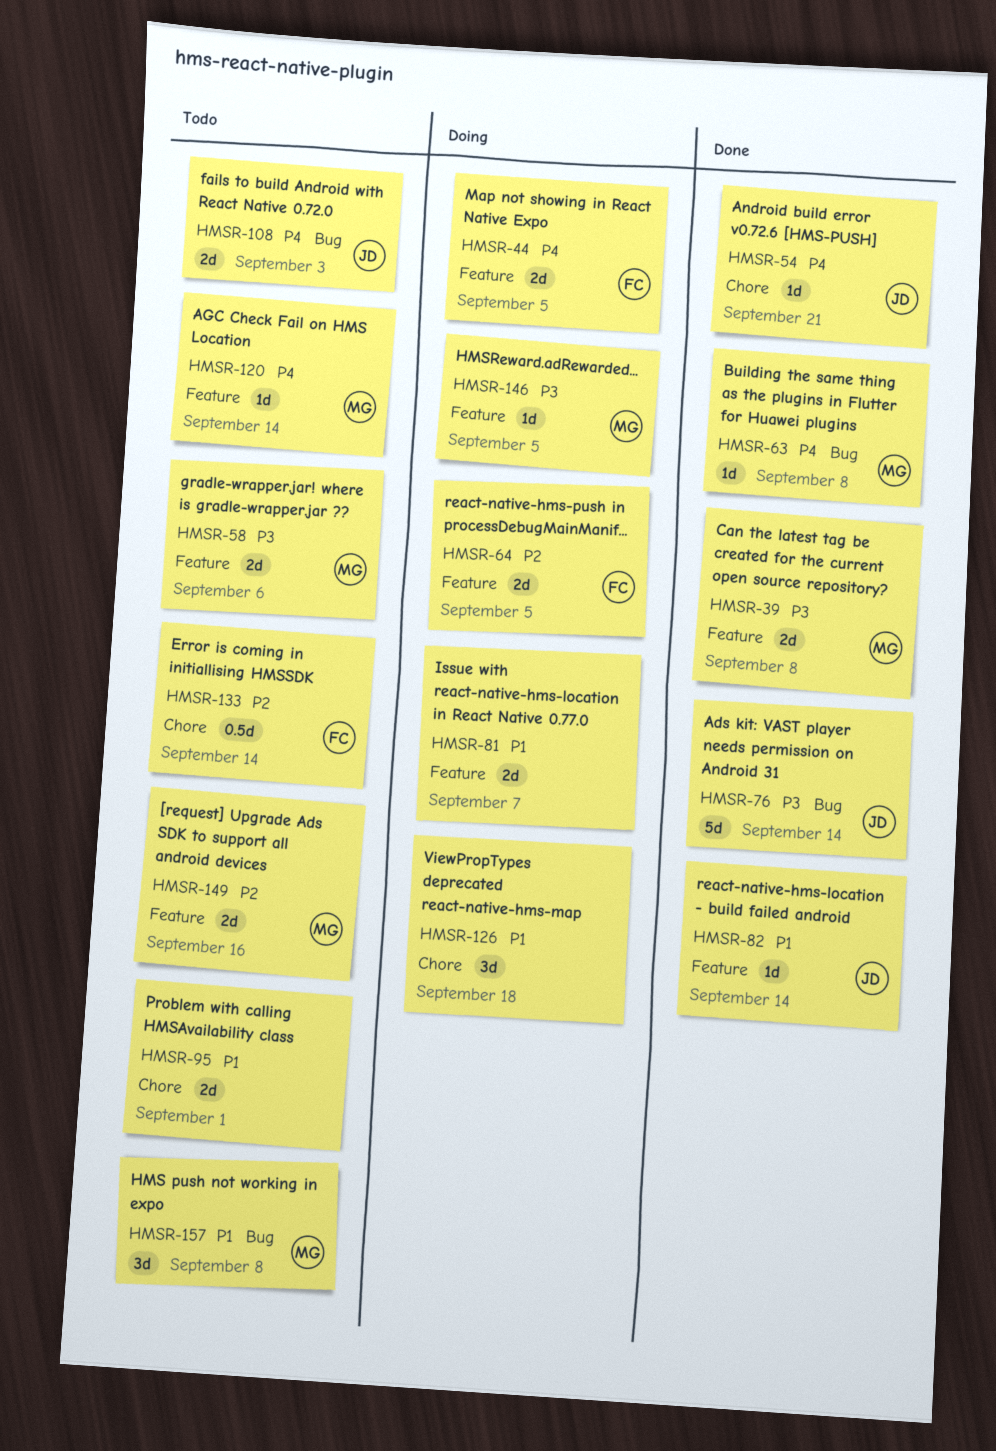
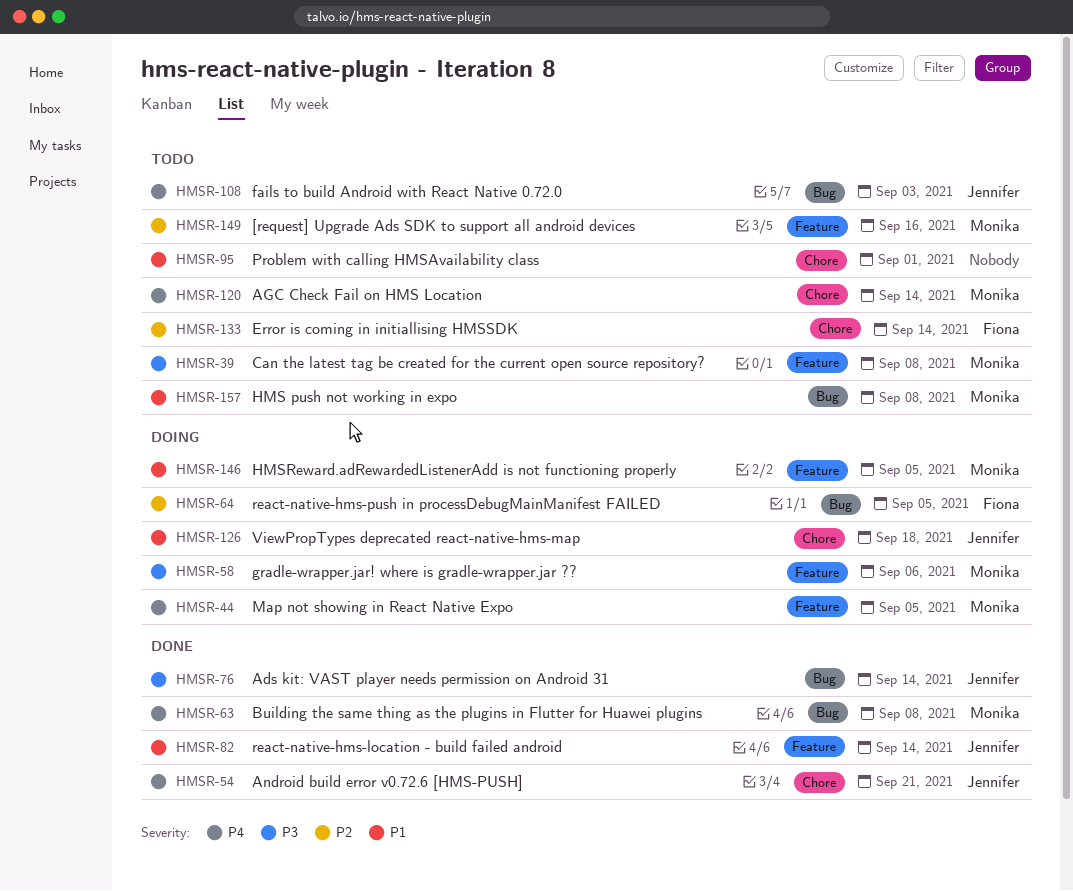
HMSR-39, status: Done -> Todo
HMSR-44, owner: Fiona -> Monika
HMSR-58, status: Todo -> Doing
HMSR-64, label: Feature -> Bug
HMSR-81: present -> none
HMSR-120, label: Feature -> Chore
HMSR-126, owner: none -> Jennifer
HMSR-146, priority: P3 -> P1

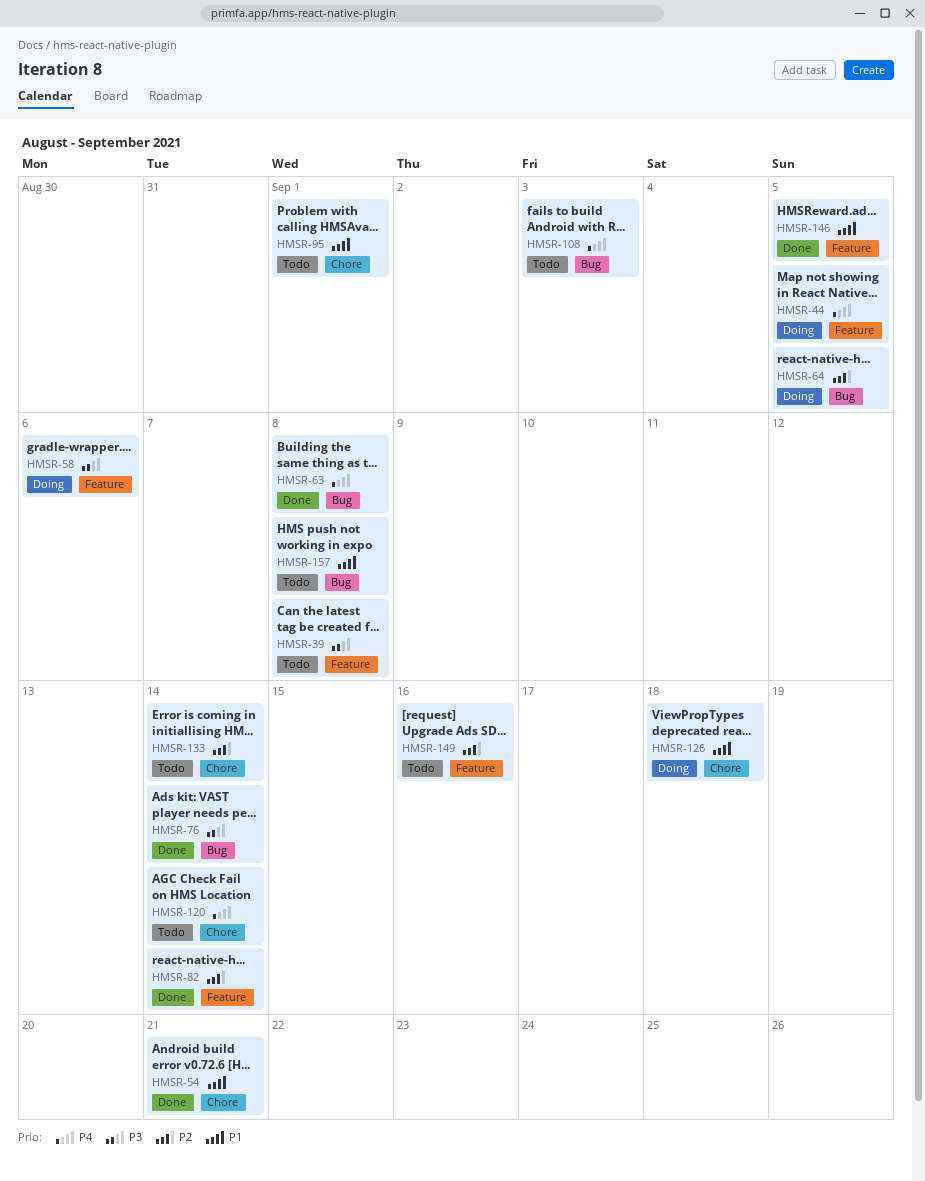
HMSR-54, priority: P4 -> P1
HMSR-82, priority: P1 -> P2
HMSR-146, status: Doing -> Done

